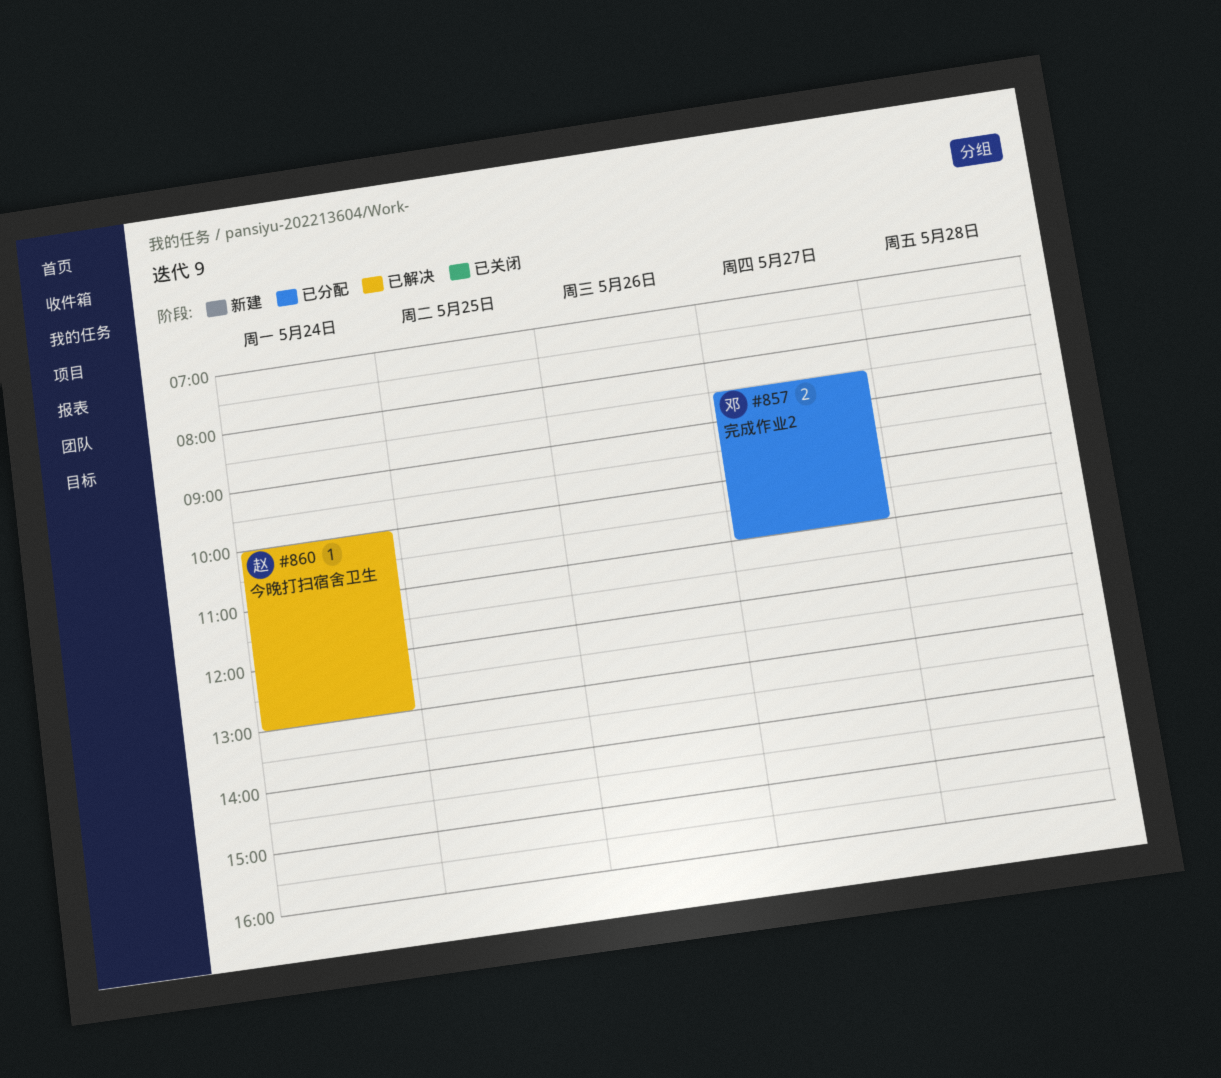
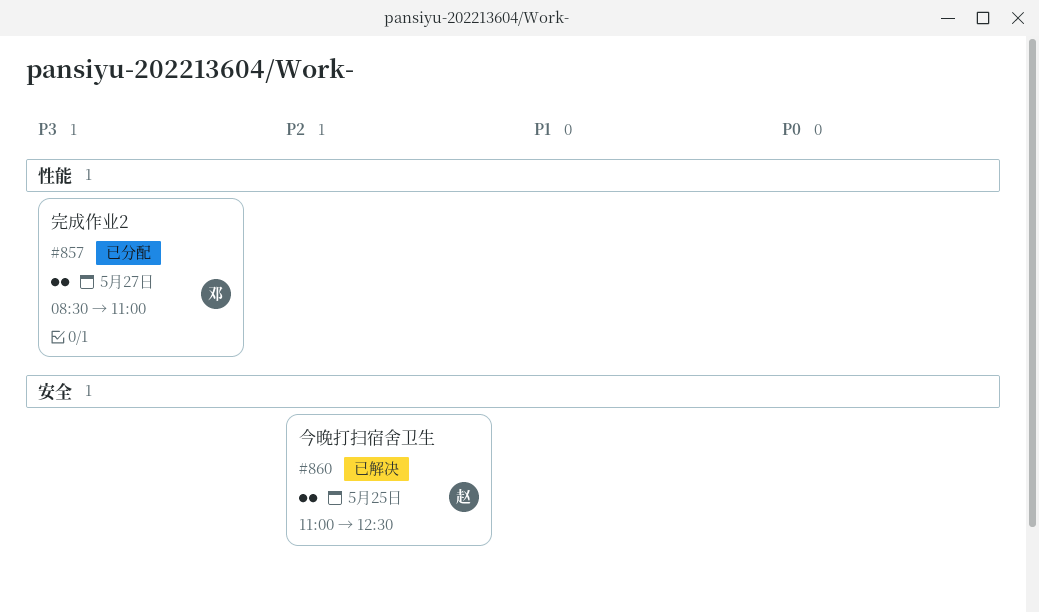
#860, estimate: 1 -> 2
#860, day: May 24 -> May 25
#860, begins: 10:00 -> 11:00
#860, ends: 13:00 -> 12:30

